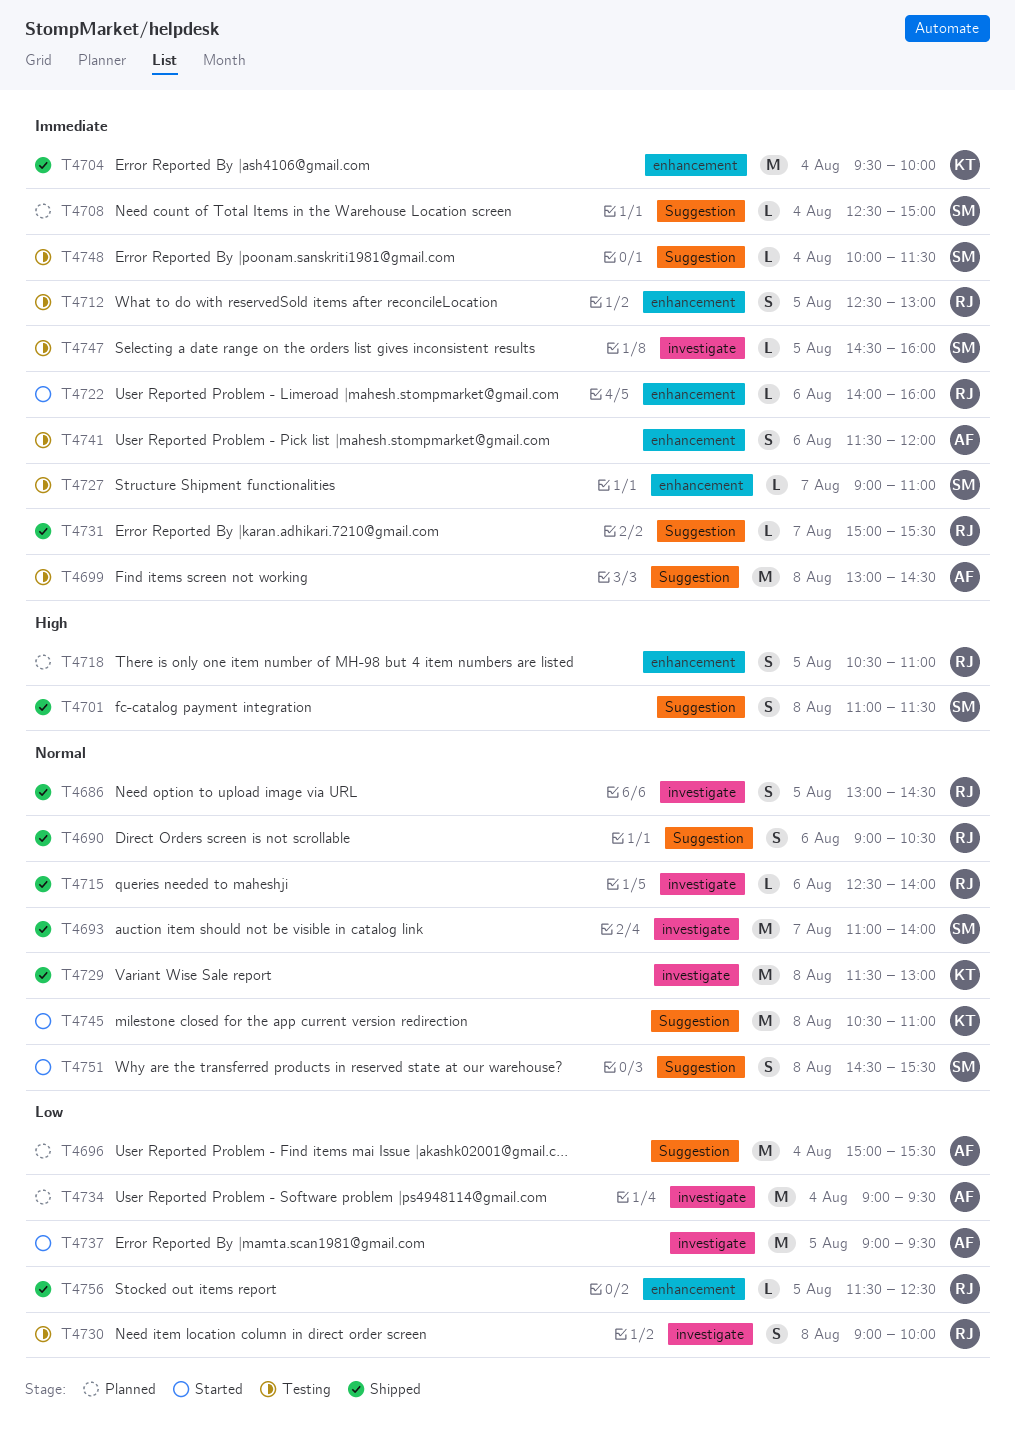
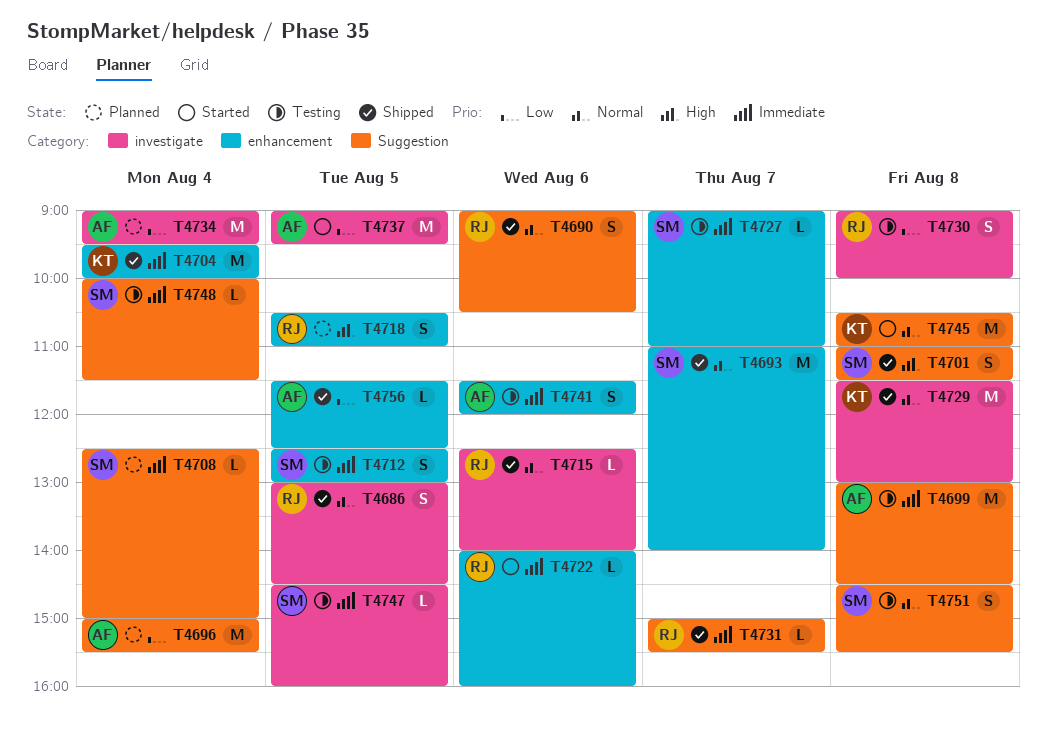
T4693, label: investigate -> enhancement
T4712, owner: RJ -> SM
T4751, status: Started -> Testing
T4756, owner: RJ -> AF

